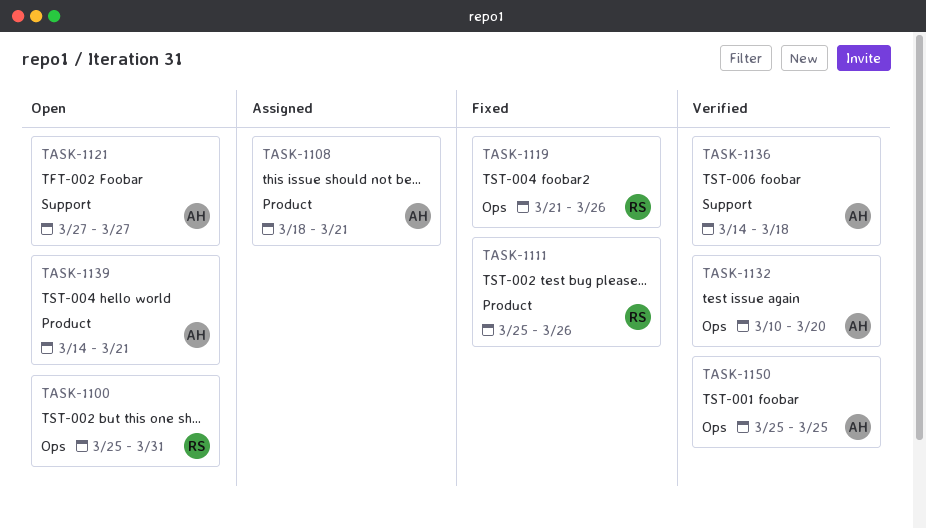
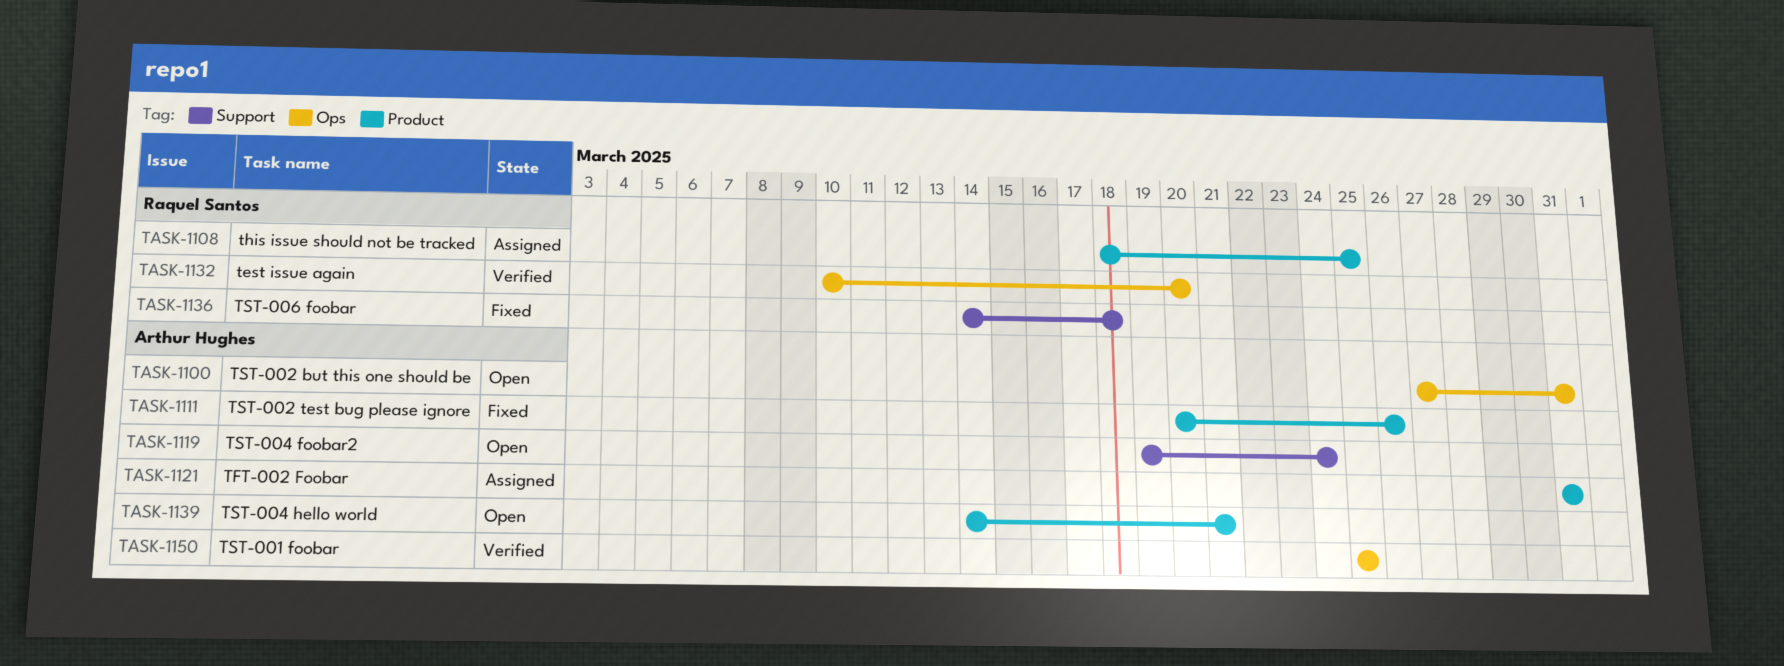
TASK-1100, owner: Raquel Santos -> Arthur Hughes
TASK-1100, start: Mar 25 -> Mar 27
TASK-1108, owner: Arthur Hughes -> Raquel Santos
TASK-1108, due: Mar 21 -> Mar 25
TASK-1111, owner: Raquel Santos -> Arthur Hughes
TASK-1111, start: Mar 25 -> Mar 20
TASK-1119, status: Fixed -> Open
TASK-1119, owner: Raquel Santos -> Arthur Hughes
TASK-1119, label: Ops -> Support
TASK-1119, start: Mar 21 -> Mar 19
TASK-1119, due: Mar 26 -> Mar 24
TASK-1121, status: Open -> Assigned
TASK-1121, label: Support -> Product
TASK-1121, start: Mar 27 -> Mar 31
TASK-1121, due: Mar 27 -> Mar 31
TASK-1132, owner: Arthur Hughes -> Raquel Santos
TASK-1136, status: Verified -> Fixed
TASK-1136, owner: Arthur Hughes -> Raquel Santos

